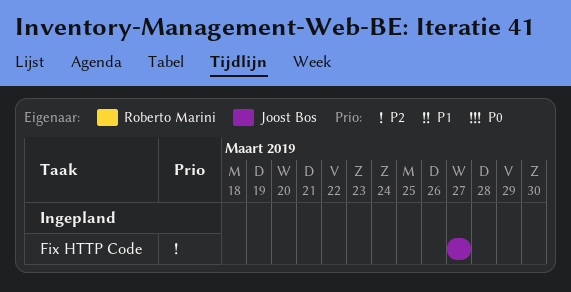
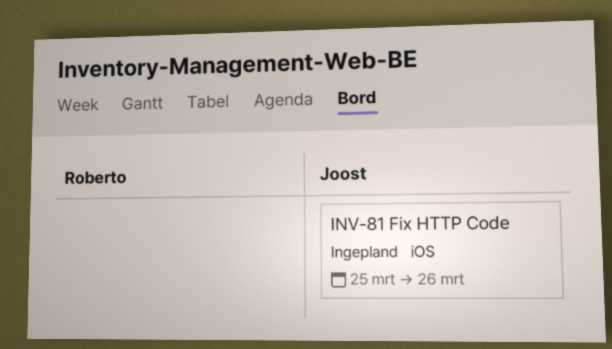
Fix HTTP Code, start: Mar 27 -> Mar 25
Fix HTTP Code, due: Mar 27 -> Mar 26

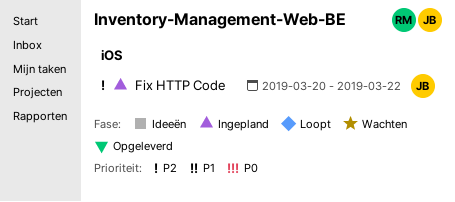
Fix HTTP Code, start: Mar 25 -> Mar 20
Fix HTTP Code, due: Mar 26 -> Mar 22

